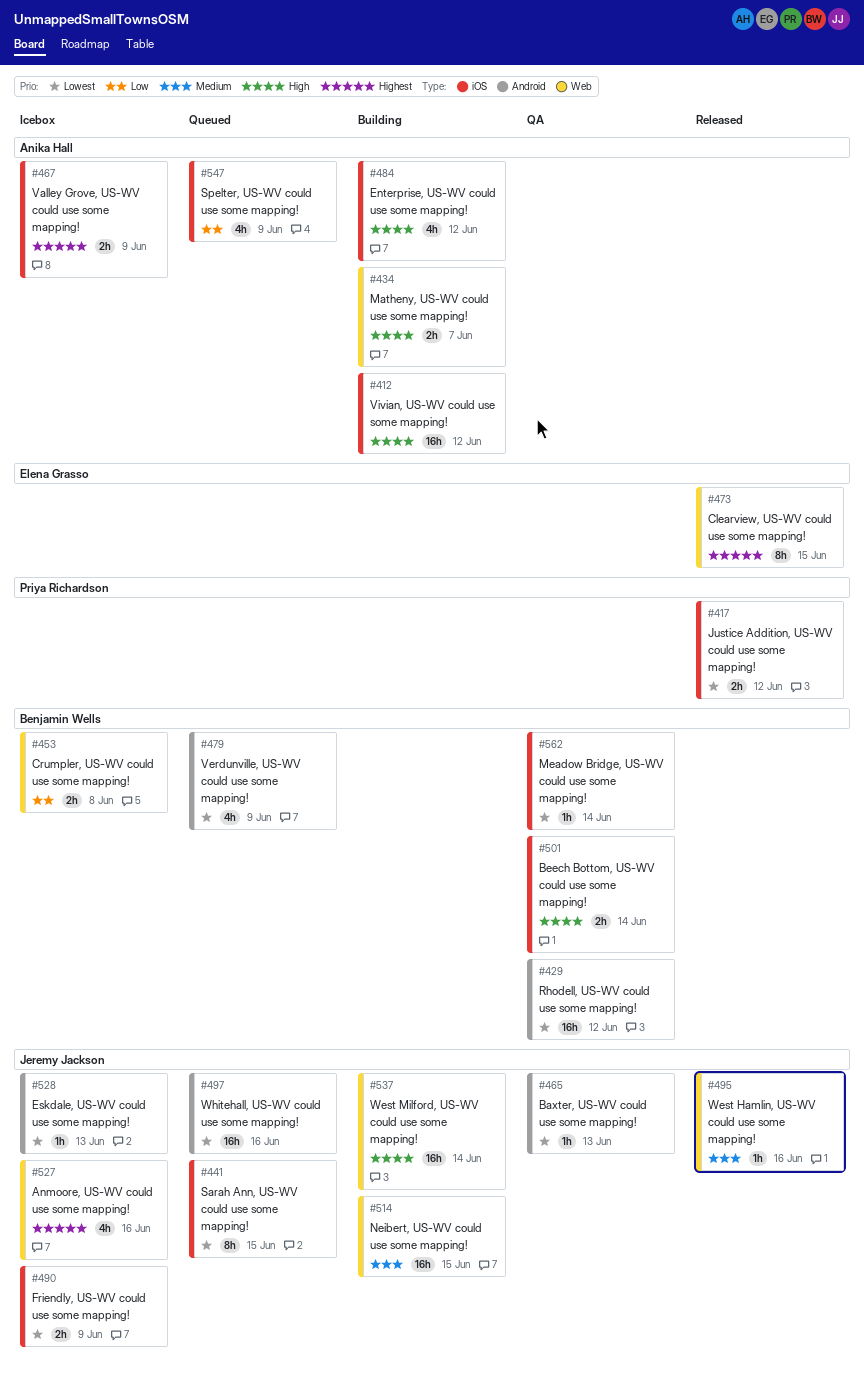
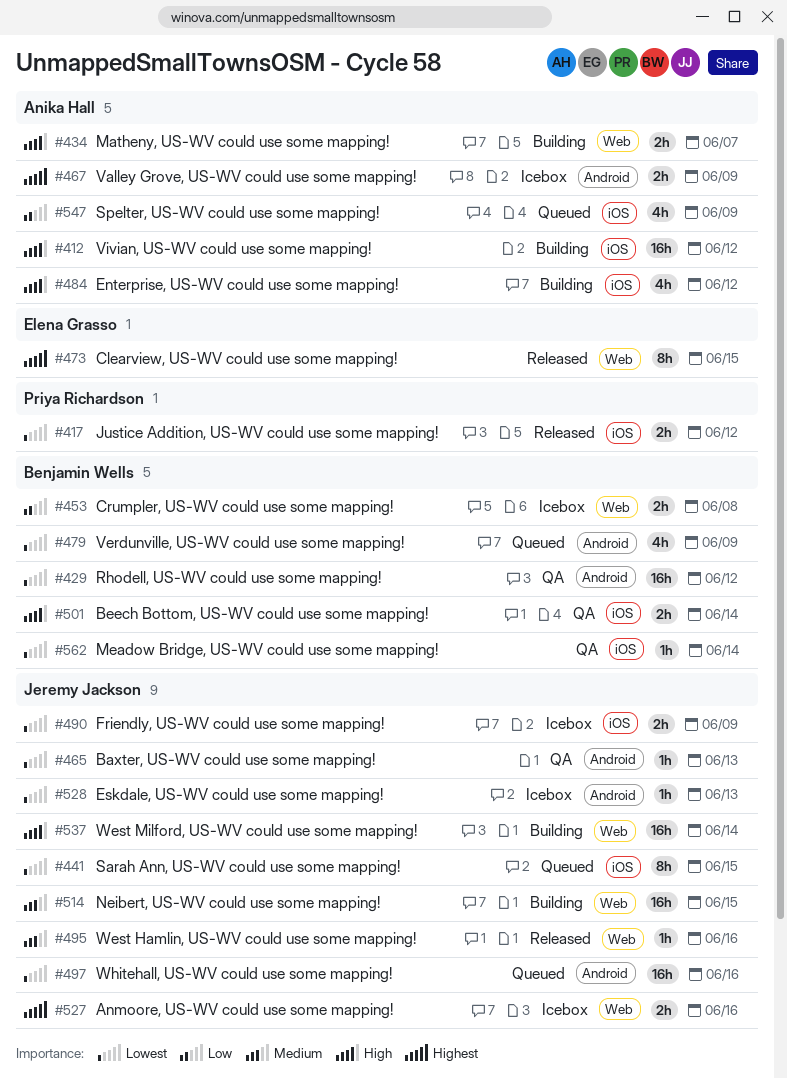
#467, label: iOS -> Android
#527, estimate: 4h -> 2h

